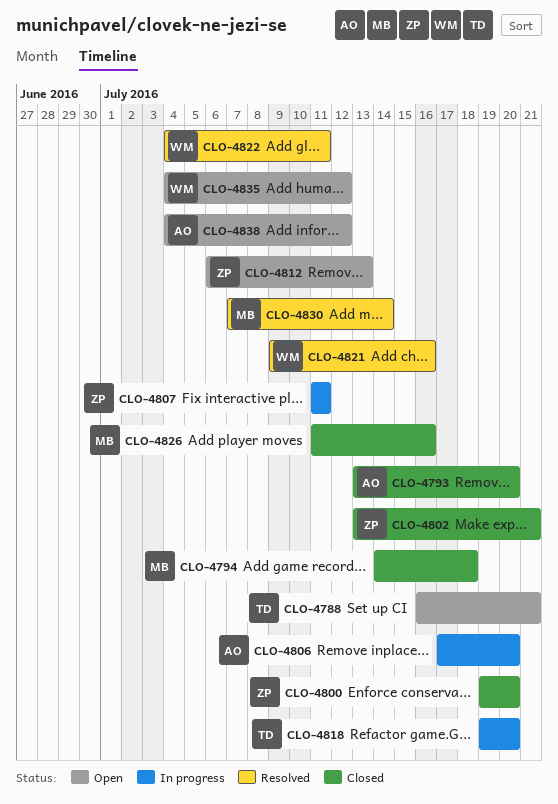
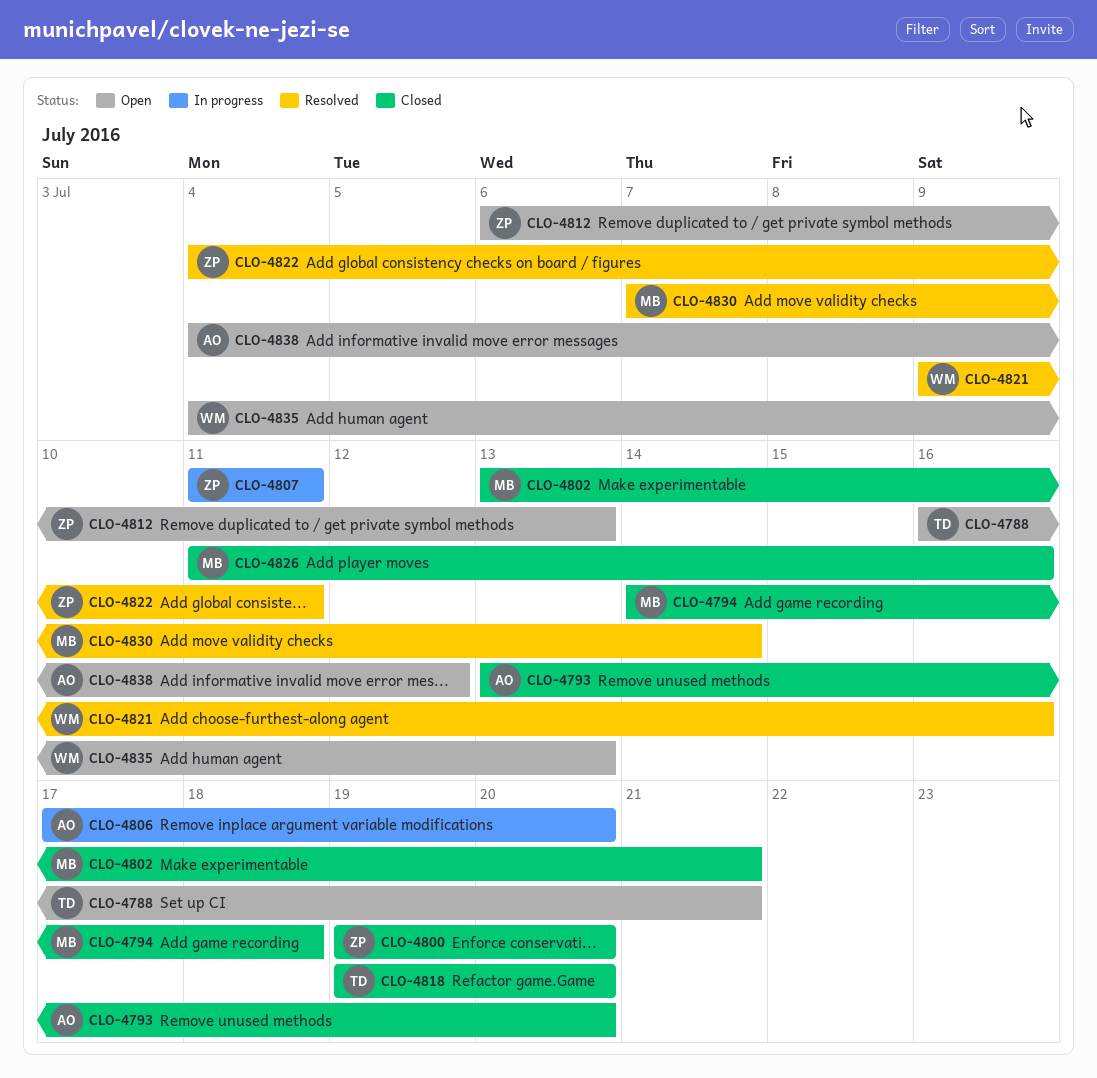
CLO-4802, owner: ZP -> MB
CLO-4818, status: In progress -> Closed
CLO-4822, owner: WM -> ZP
CLO-4835, due: Jul 12 -> Jul 13

